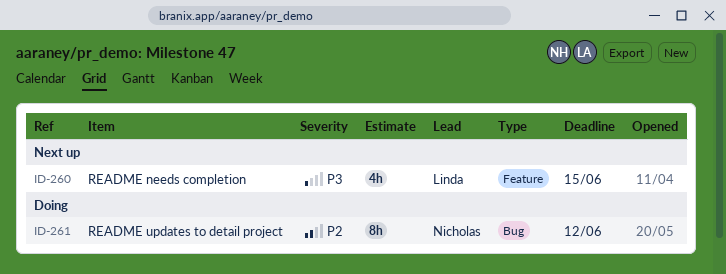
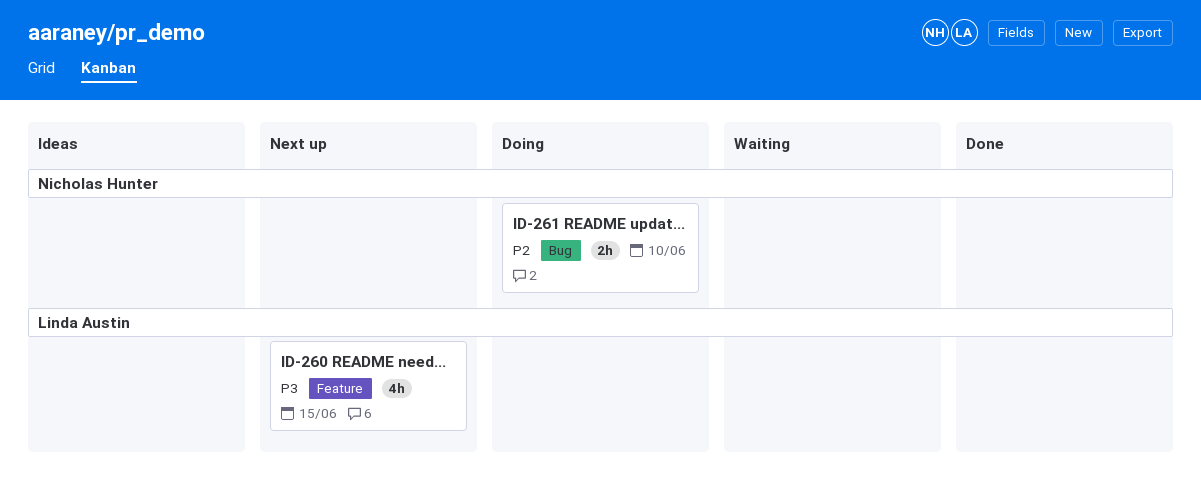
ID-261, estimate: 8h -> 2h
ID-261, due: Jun 12 -> Jun 10

